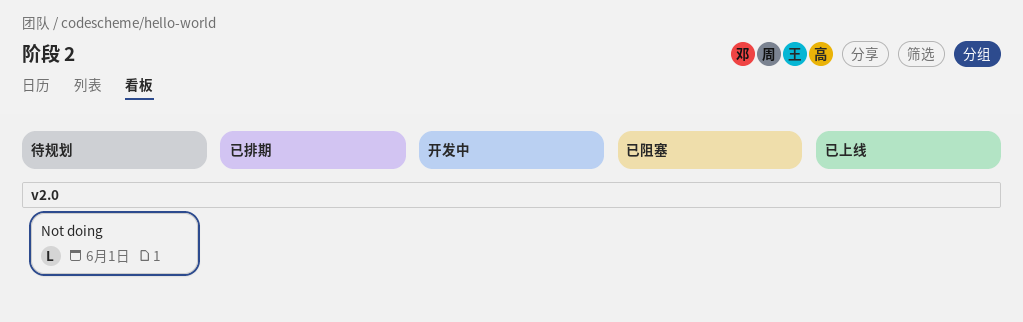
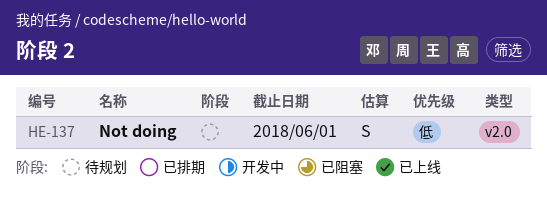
Not doing, estimate: L -> S

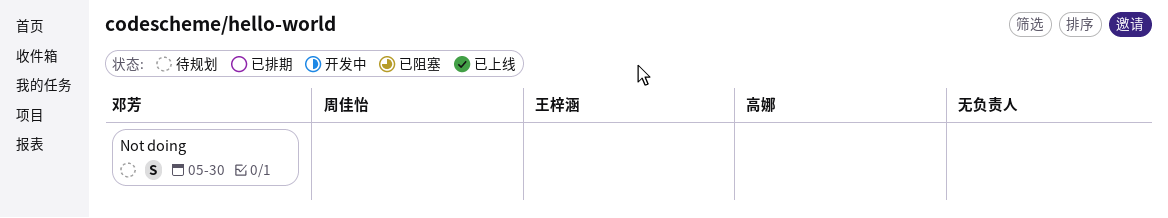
Not doing, due: Jun 1 -> May 30

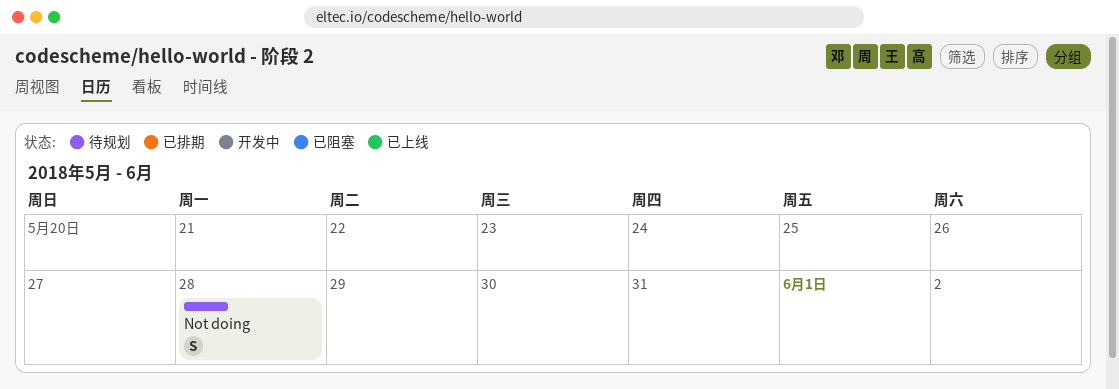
Not doing, due: May 30 -> May 28

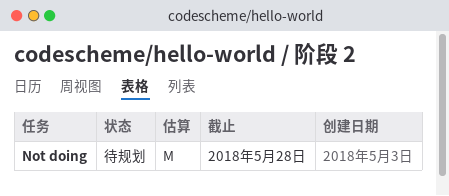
Not doing, estimate: S -> M

